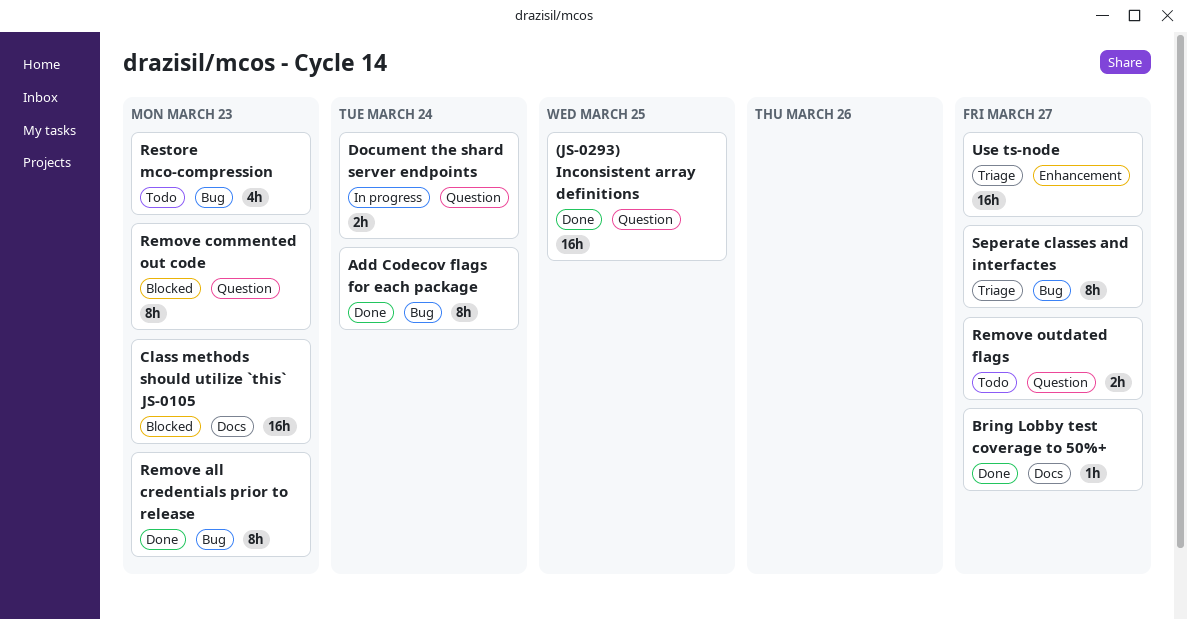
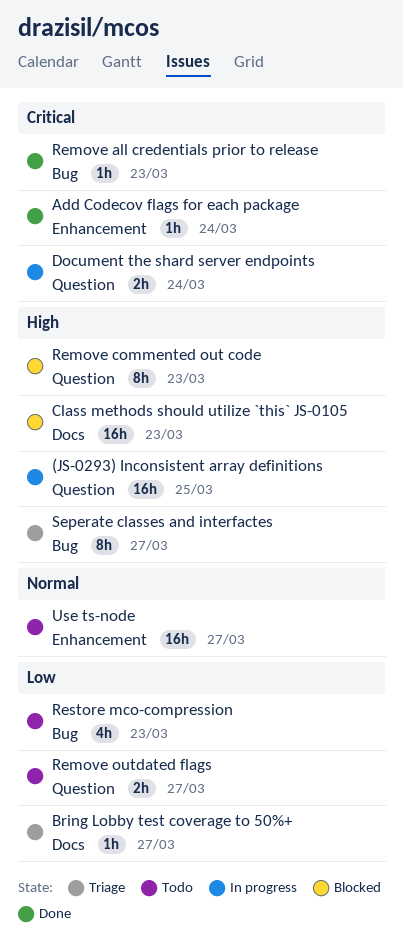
(JS-0293) Inconsistent array definitions, status: Done -> In progress
Add Codecov flags for each package, label: Bug -> Enhancement
Add Codecov flags for each package, estimate: 8h -> 1h
Bring Lobby test coverage to 50%+, status: Done -> Triage
Remove all credentials prior to release, estimate: 8h -> 1h
Use ts-node, status: Triage -> Todo

